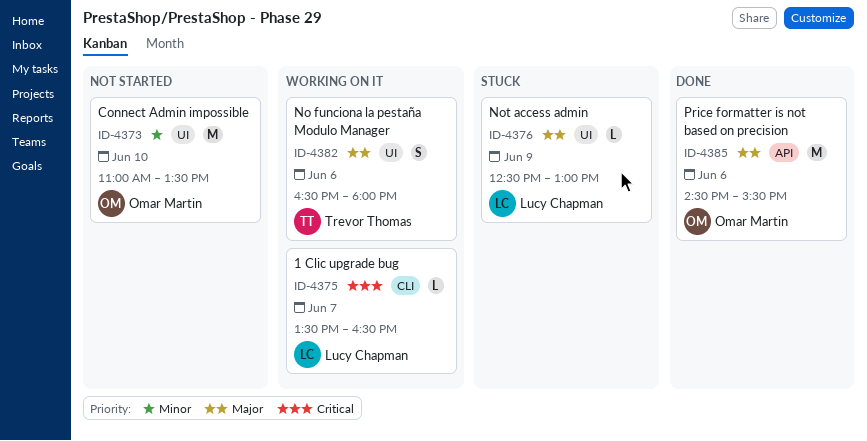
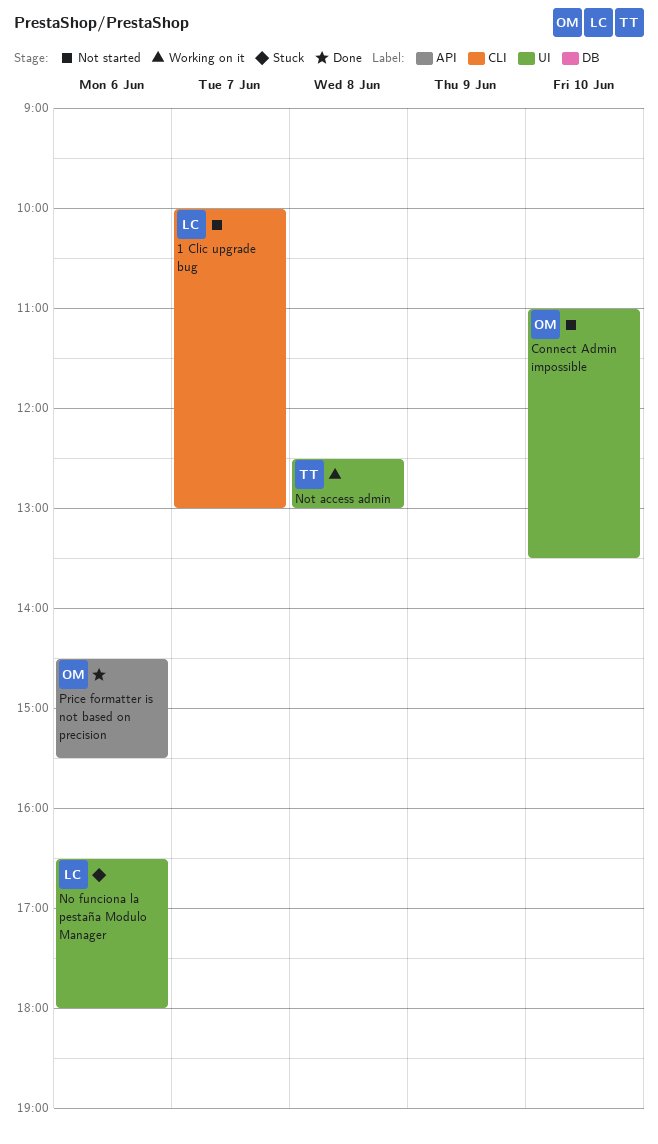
1 Clic upgrade bug, status: Working on it -> Not started
1 Clic upgrade bug, begins: 13:30 -> 10:00
1 Clic upgrade bug, ends: 16:30 -> 13:00
No funciona la pestaña Modulo Manager, status: Working on it -> Stuck
No funciona la pestaña Modulo Manager, owner: Trevor Thomas -> Lucy Chapman
Not access admin, status: Stuck -> Working on it
Not access admin, owner: Lucy Chapman -> Trevor Thomas
Not access admin, day: Jun 9 -> Jun 8

